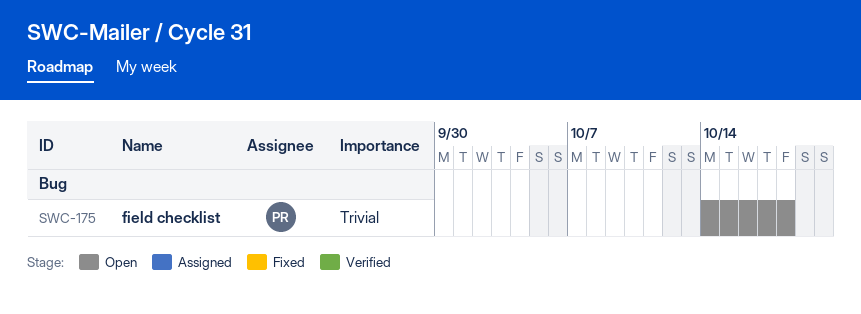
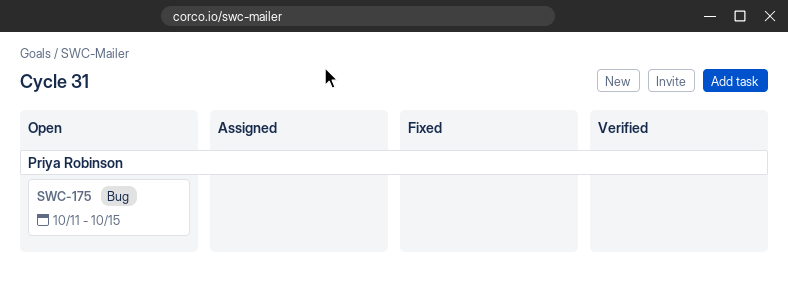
SWC-175, start: Oct 14 -> Oct 11
SWC-175, due: Oct 18 -> Oct 15

